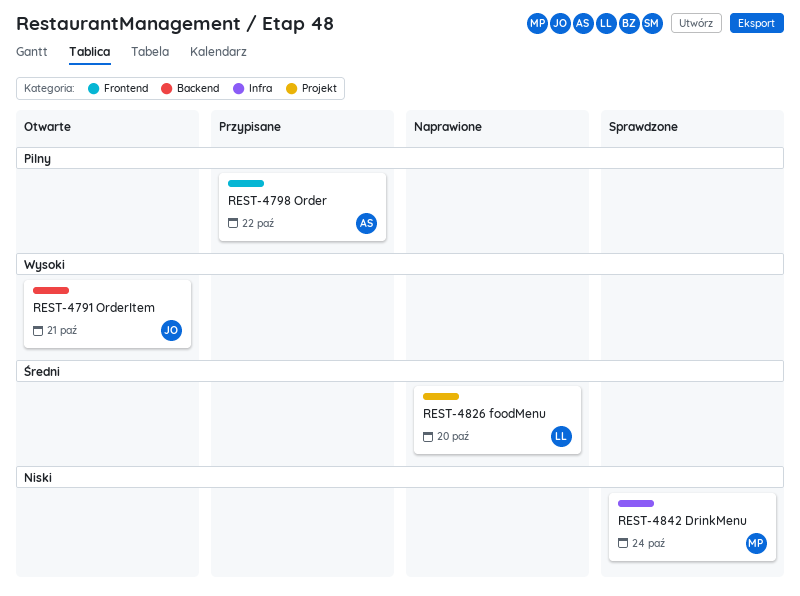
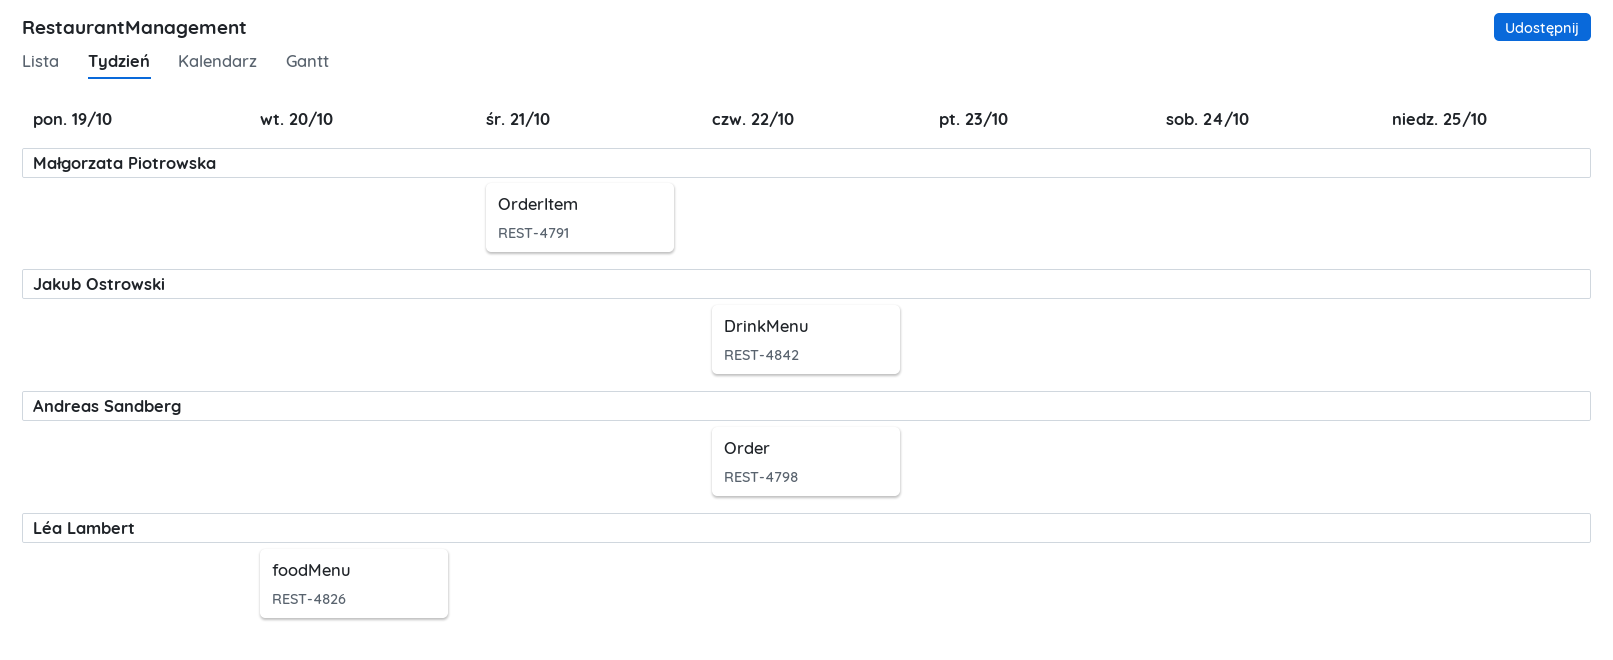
REST-4791, owner: Jakub Ostrowski -> Małgorzata Piotrowska
REST-4842, owner: Małgorzata Piotrowska -> Jakub Ostrowski
REST-4842, due: Oct 24 -> Oct 22

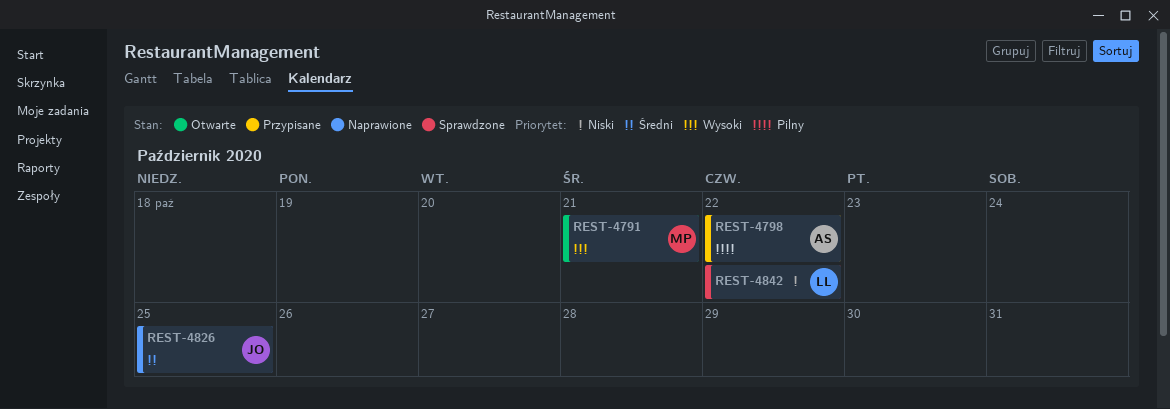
REST-4826, owner: Léa Lambert -> Jakub Ostrowski
REST-4826, due: Oct 20 -> Oct 25
REST-4842, owner: Jakub Ostrowski -> Léa Lambert

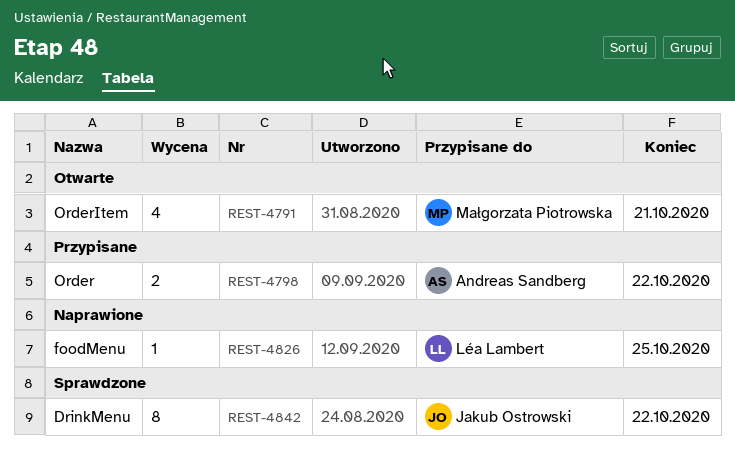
REST-4826, owner: Jakub Ostrowski -> Léa Lambert
REST-4842, owner: Léa Lambert -> Jakub Ostrowski

